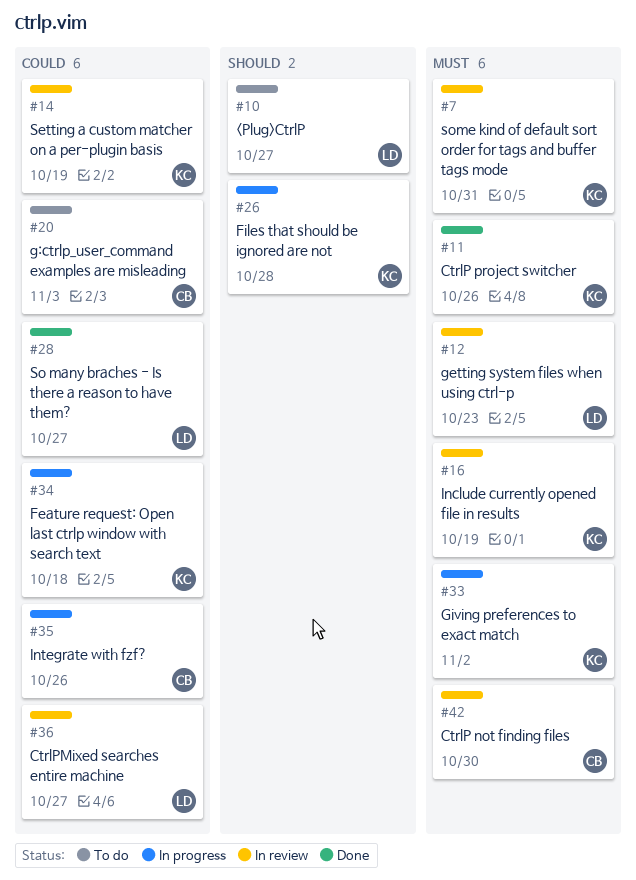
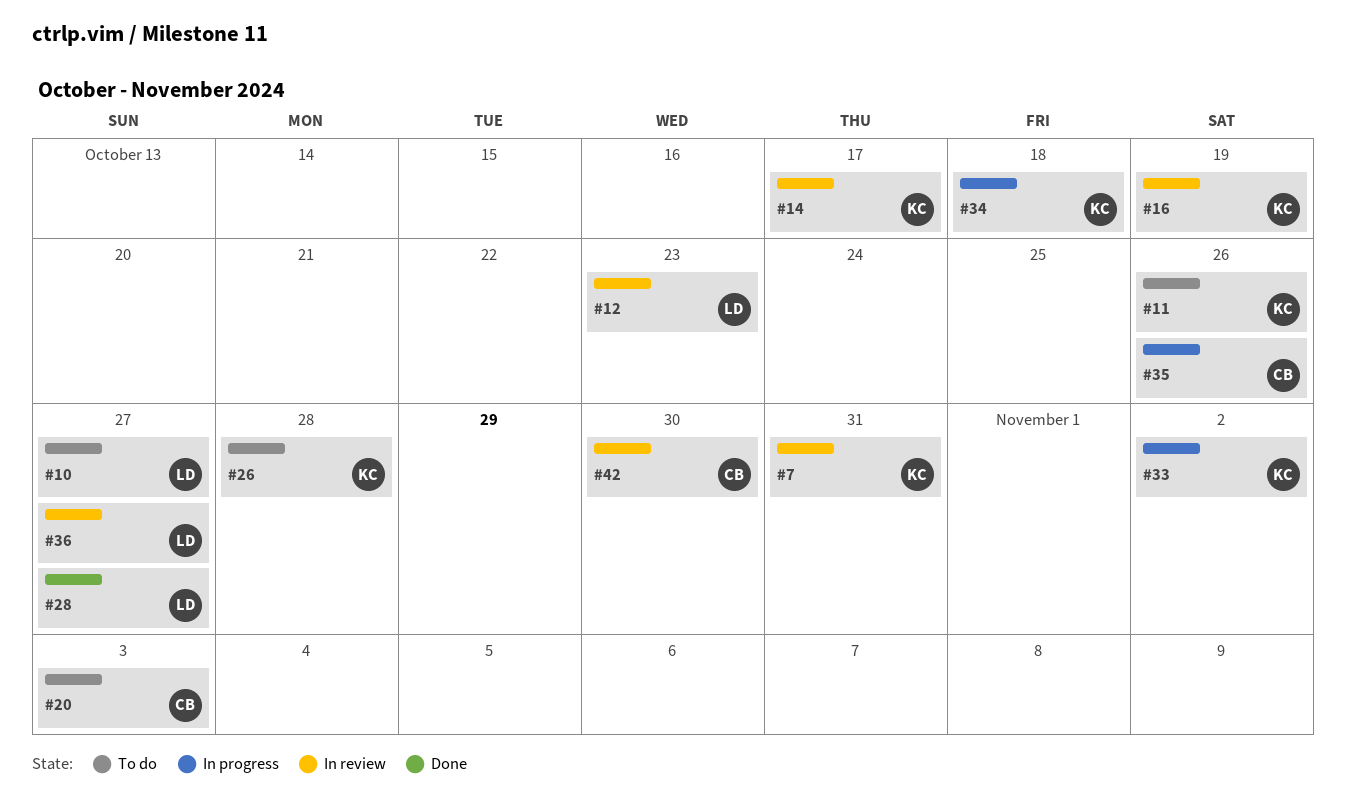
#11, status: Done -> To do
#14, due: Oct 19 -> Oct 17
#26, status: In progress -> To do

